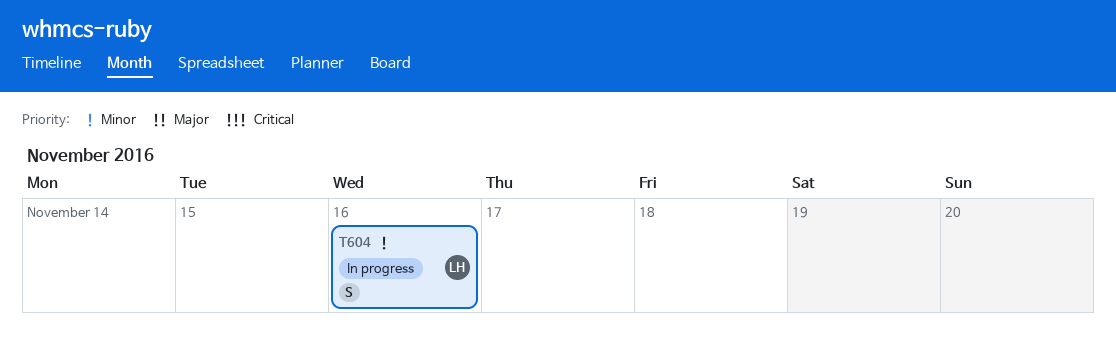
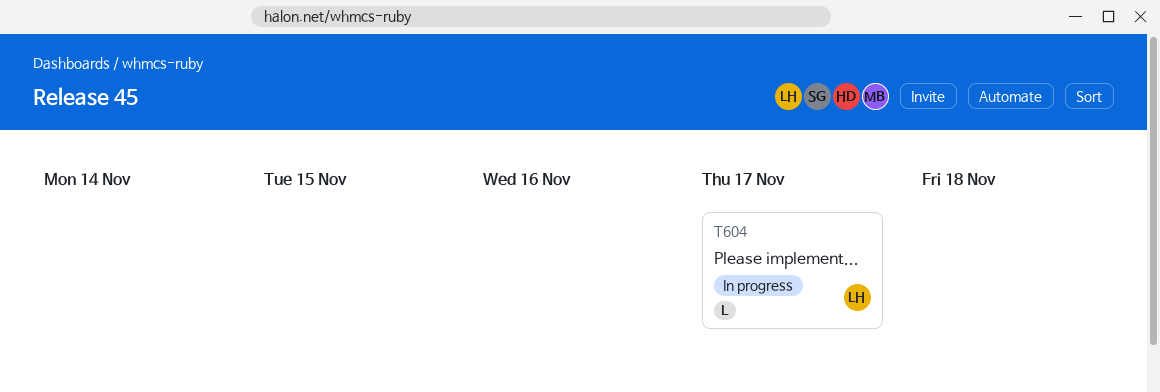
T604, estimate: S -> L
T604, due: Nov 16 -> Nov 17

